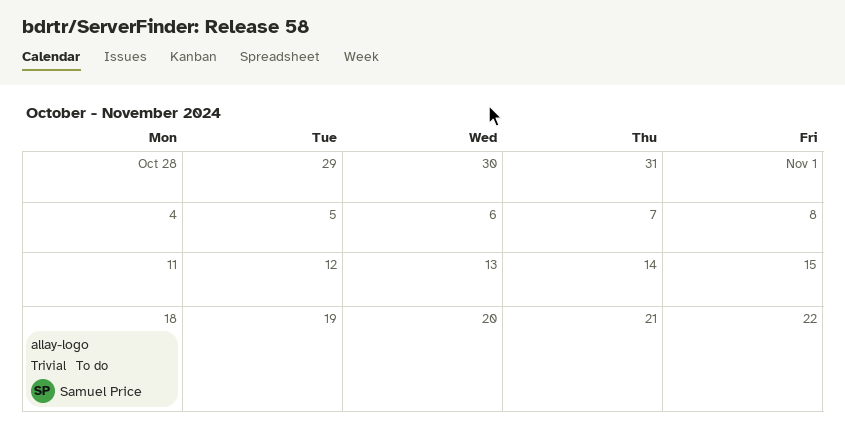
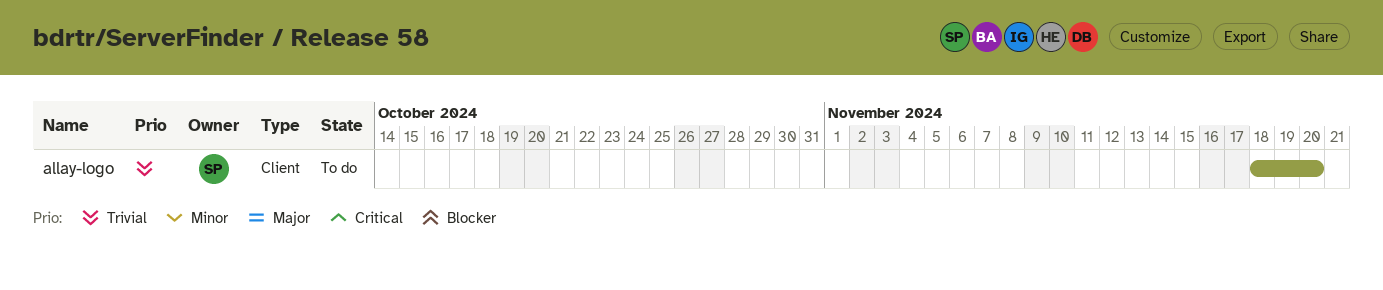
allay-logo, due: Nov 18 -> Nov 20

